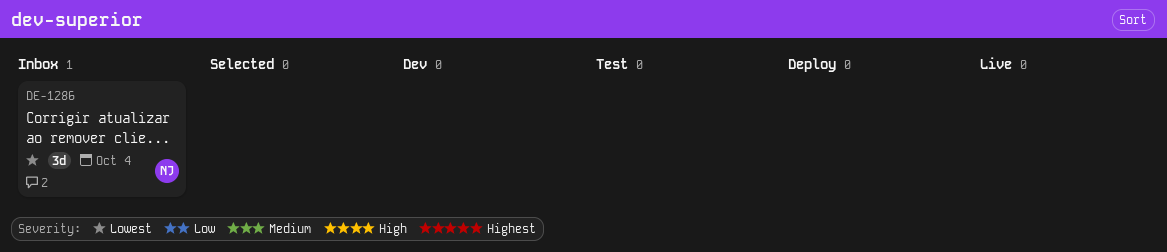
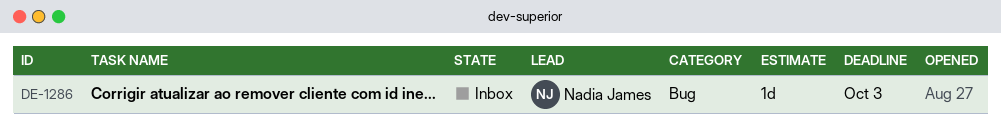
DE-1286, estimate: 3d -> 1d
DE-1286, due: Oct 4 -> Oct 3

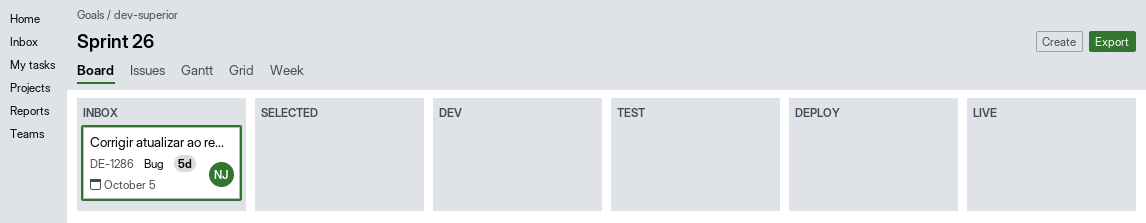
DE-1286, estimate: 1d -> 5d
DE-1286, due: Oct 3 -> Oct 5

